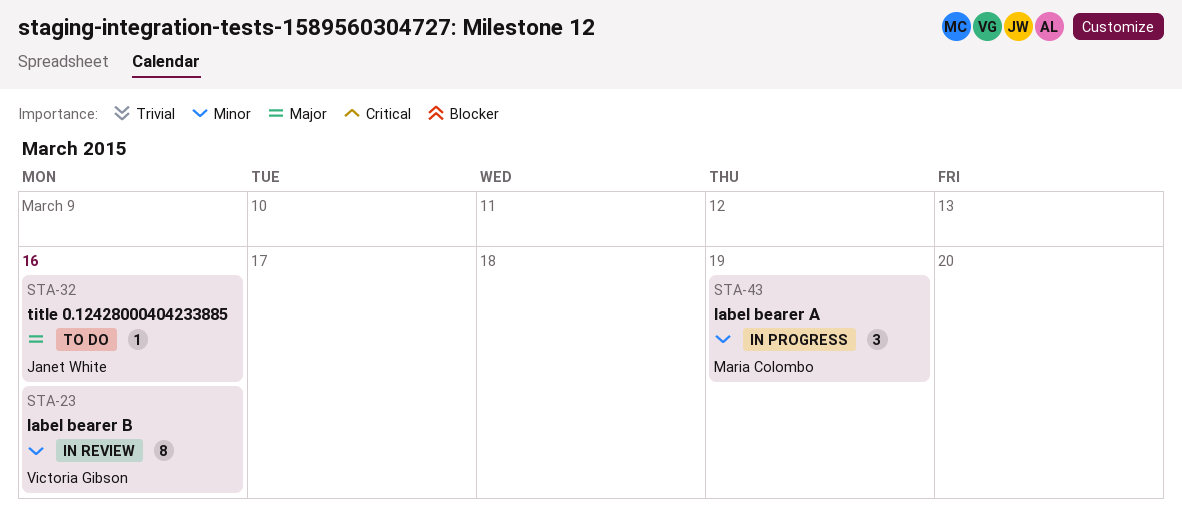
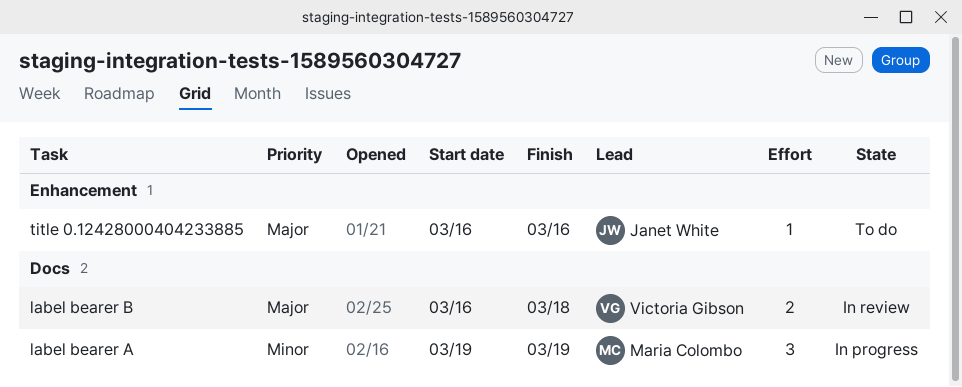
label bearer B, priority: Minor -> Major
label bearer B, estimate: 8 -> 2
label bearer B, due: Mar 16 -> Mar 18

